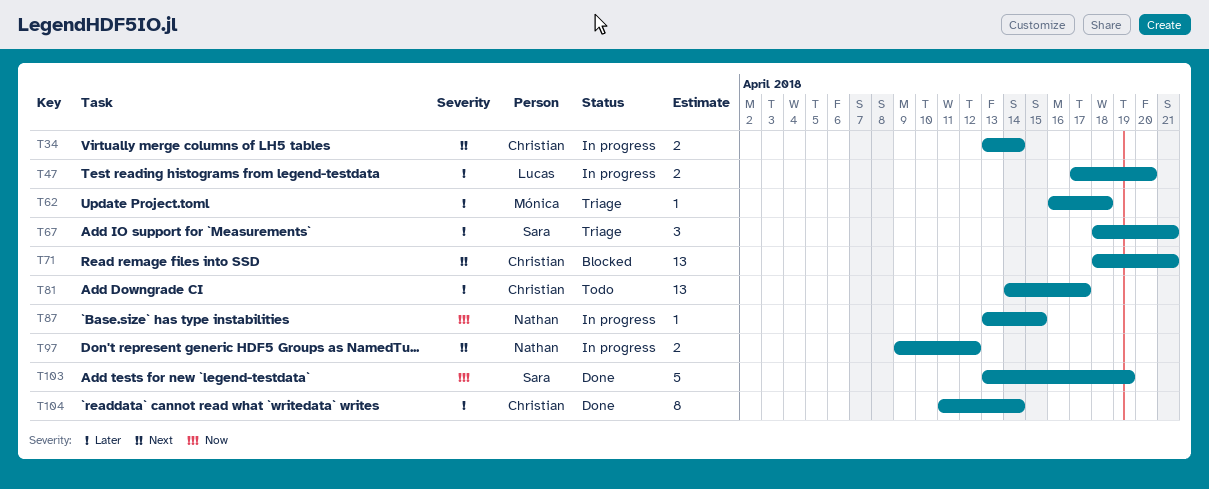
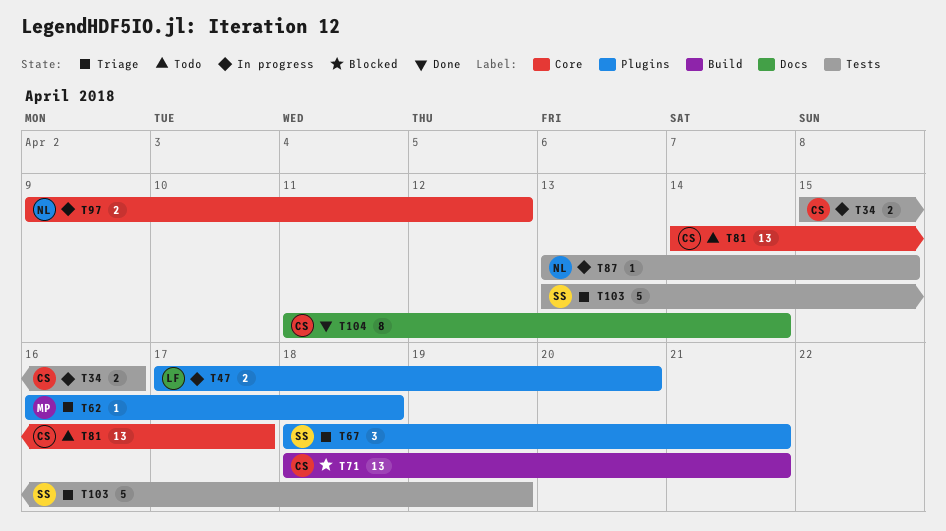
T34, start: Apr 13 -> Apr 15
T34, due: Apr 14 -> Apr 16
T103, status: Done -> Triage

